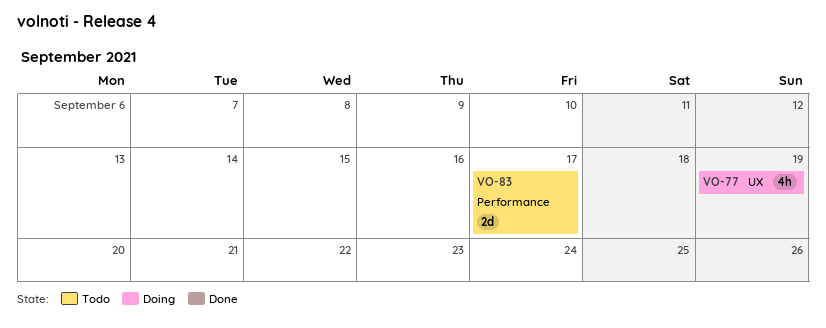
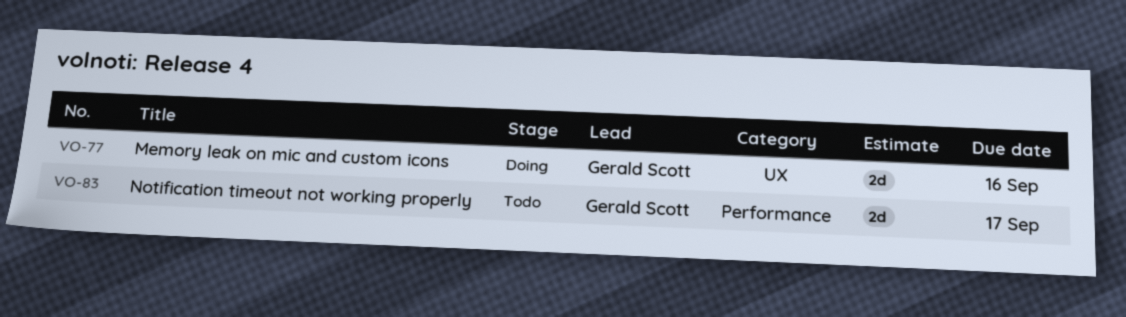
VO-77, estimate: 4h -> 2d
VO-77, due: Sep 19 -> Sep 16

